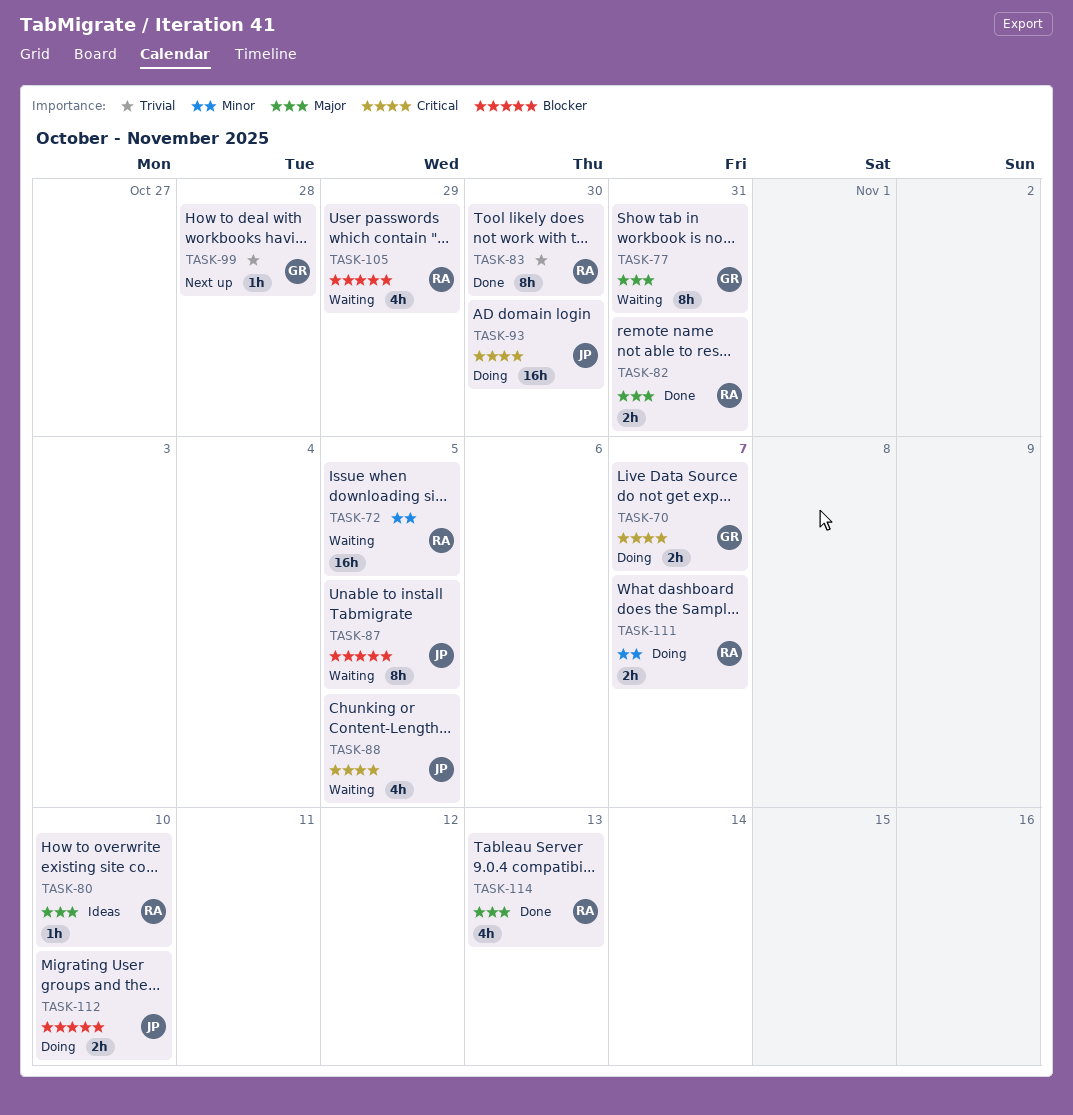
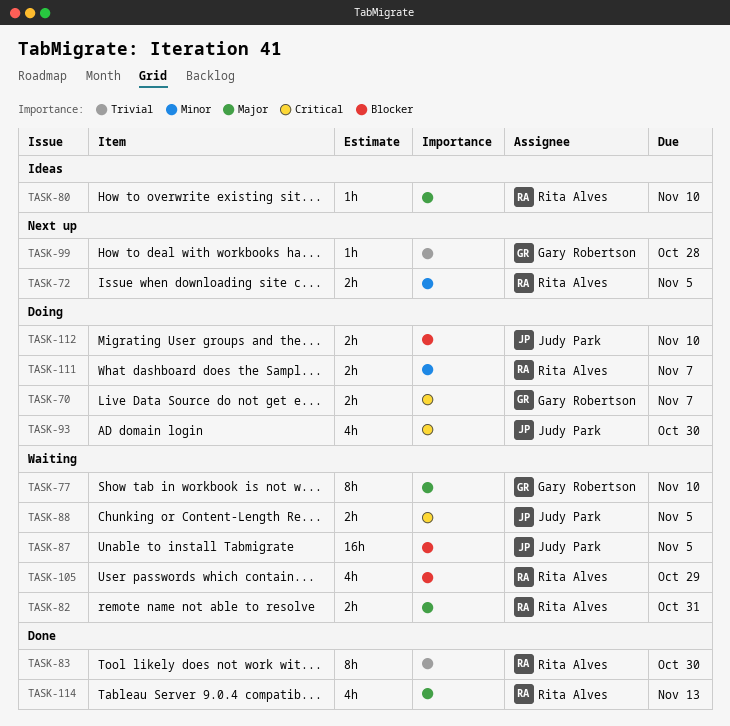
TASK-72, status: Waiting -> Next up
TASK-72, estimate: 16h -> 2h
TASK-77, due: Oct 31 -> Nov 10
TASK-82, status: Done -> Waiting
TASK-87, estimate: 8h -> 16h
TASK-88, estimate: 4h -> 2h
TASK-93, estimate: 16h -> 4h

